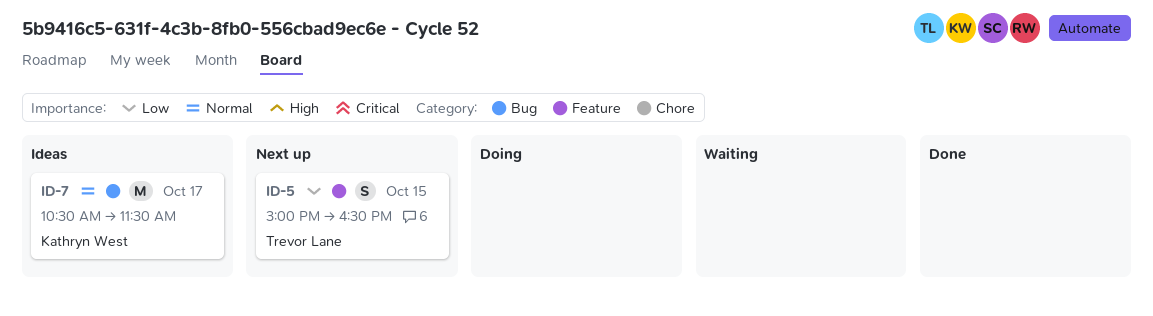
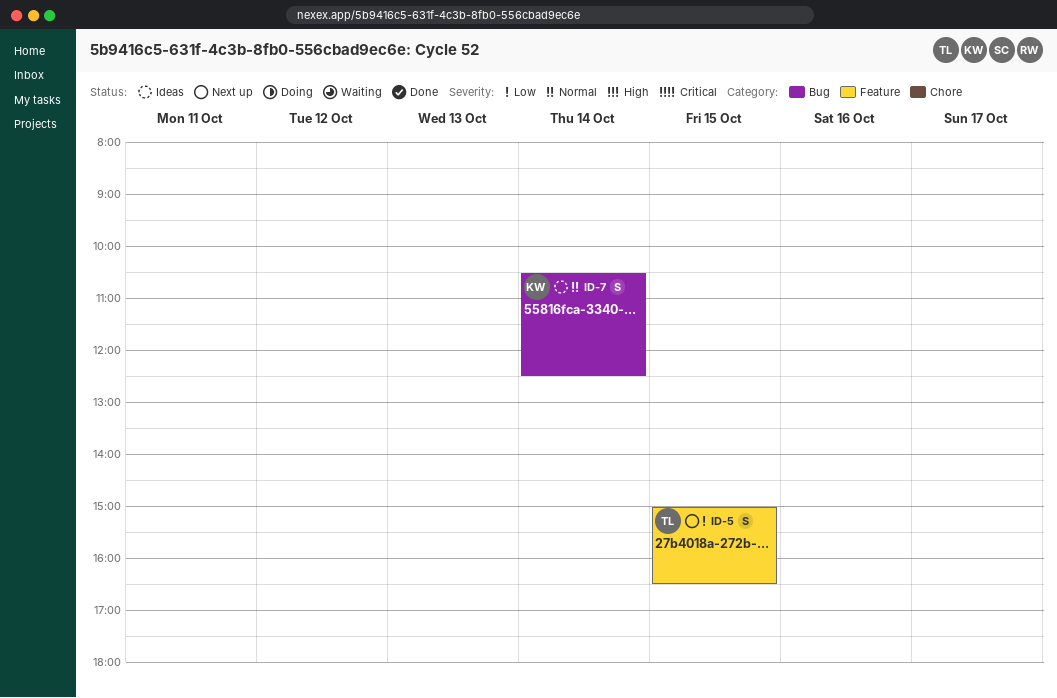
ID-7, estimate: M -> S
ID-7, day: Oct 17 -> Oct 14
ID-7, ends: 11:30 -> 12:30

